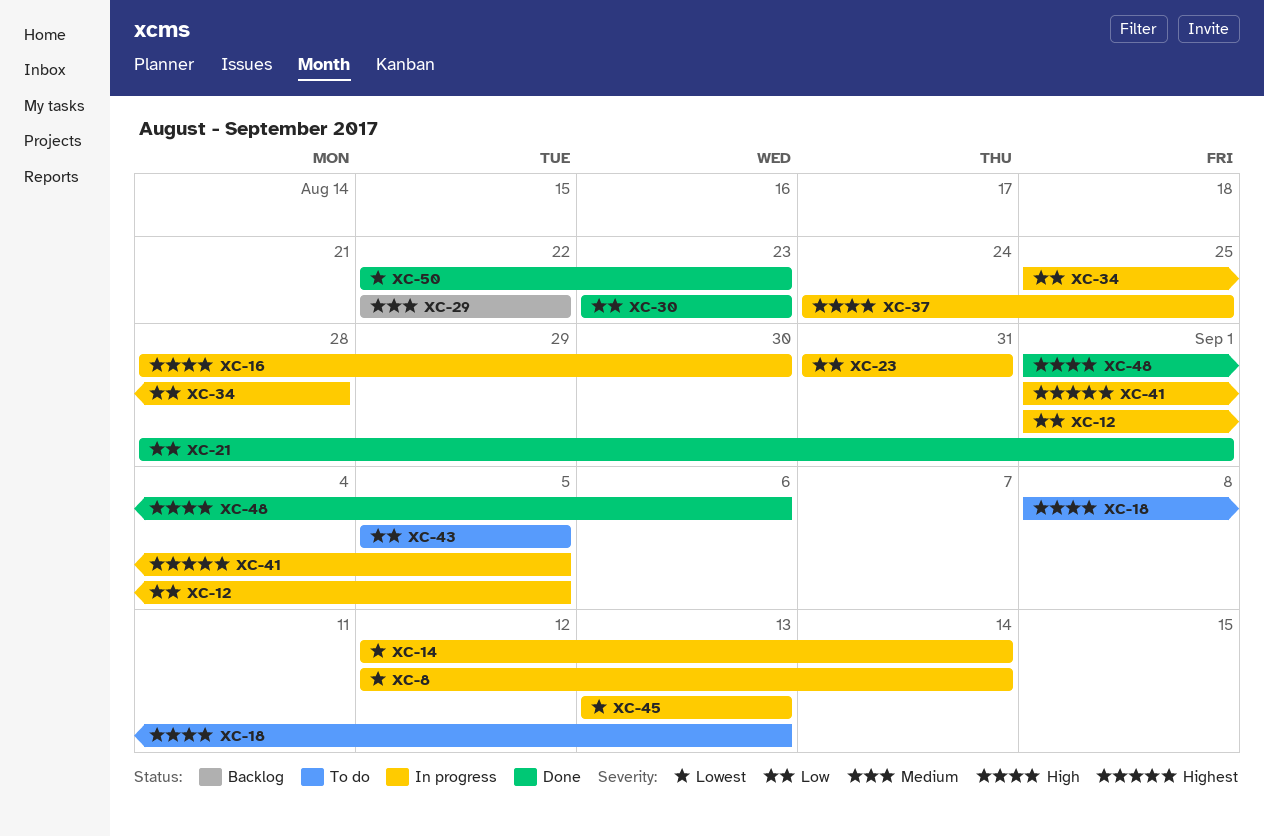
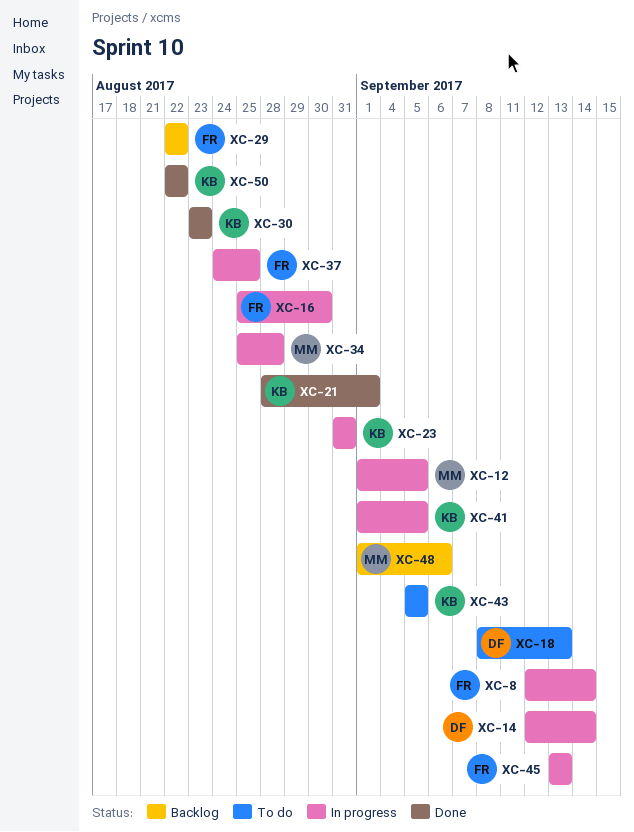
XC-16, start: Aug 28 -> Aug 25
XC-48, status: Done -> Backlog
XC-50, due: Aug 23 -> Aug 22

